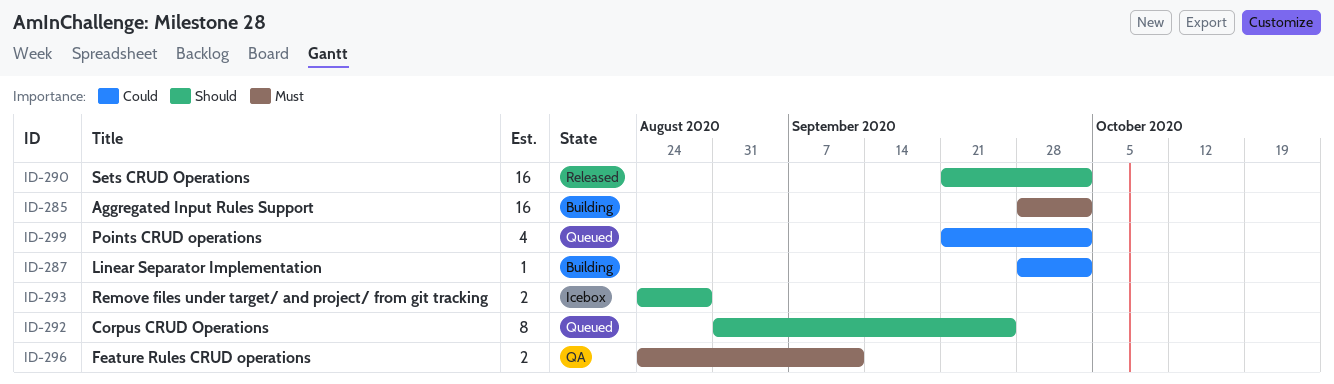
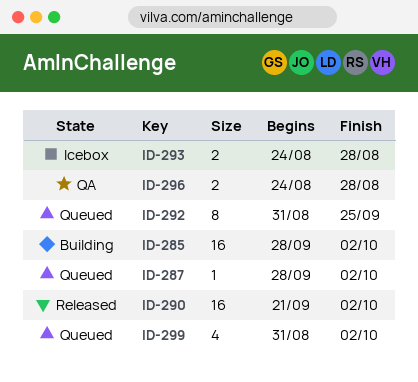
ID-287, status: Building -> Queued
ID-296, due: Sep 11 -> Aug 28
ID-299, start: Sep 21 -> Aug 31

